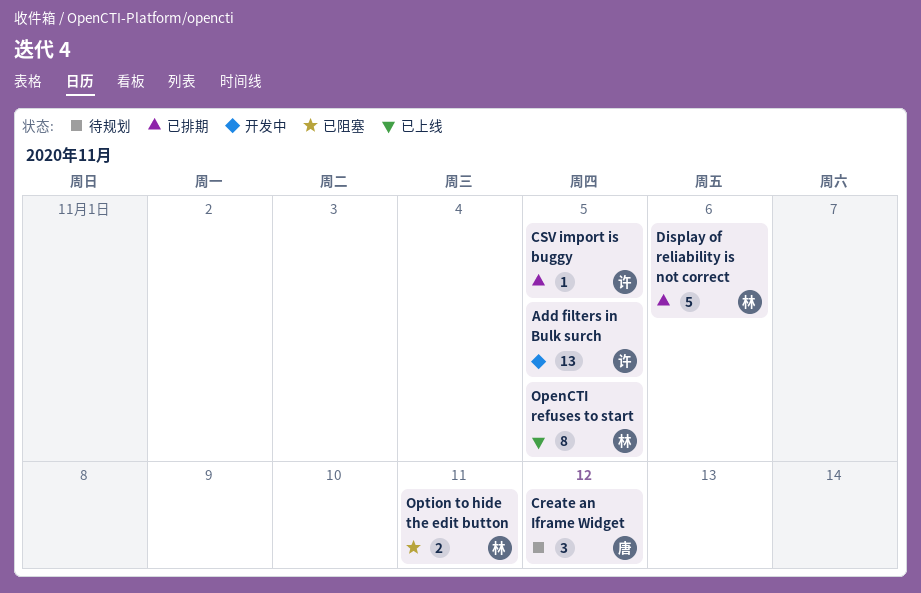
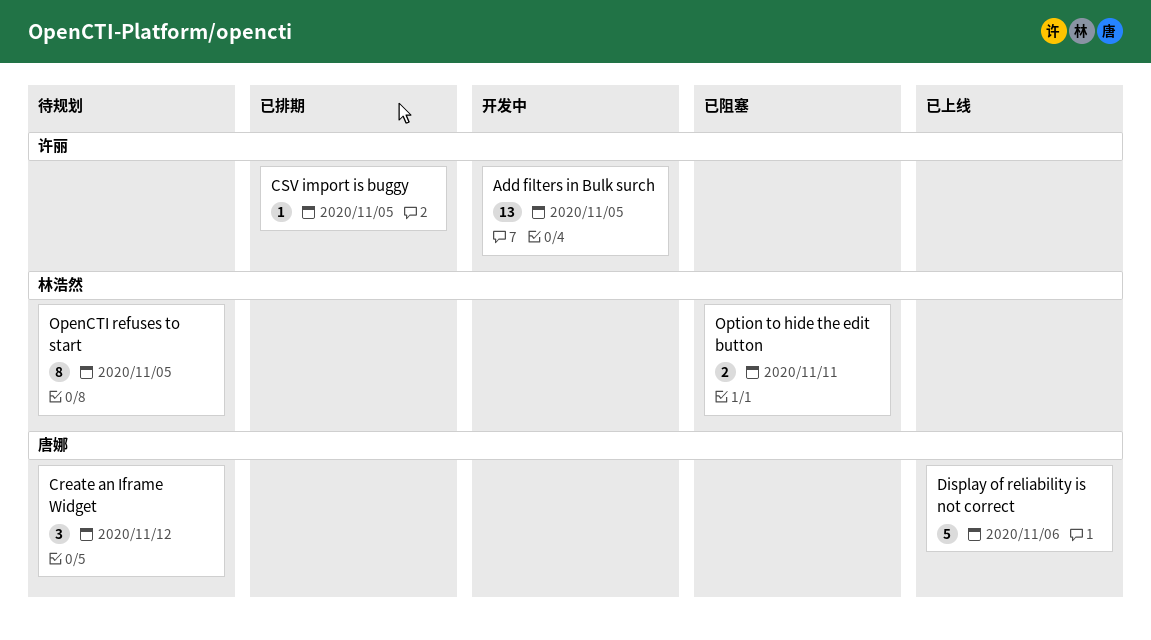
Display of reliability is not correct, status: 已排期 -> 已上线
Display of reliability is not correct, owner: 林浩然 -> 唐娜
OpenCTI refuses to start, status: 已上线 -> 待规划

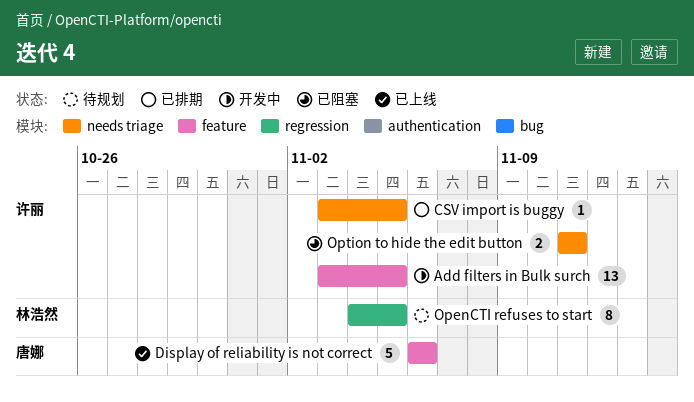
Create an Iframe Widget: present -> none
Option to hide the edit button, owner: 林浩然 -> 许丽

